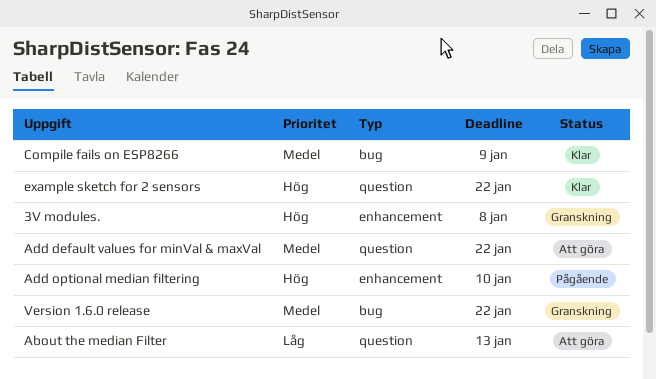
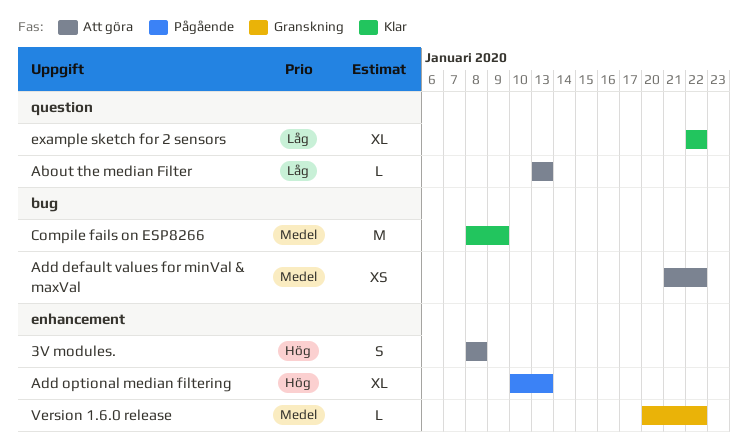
3V modules., status: Granskning -> Att göra
Add default values for minVal & maxVal, label: question -> bug
Add optional median filtering, due: Jan 10 -> Jan 13
example sketch for 2 sensors, priority: Hög -> Låg
Version 1.6.0 release, label: bug -> enhancement

